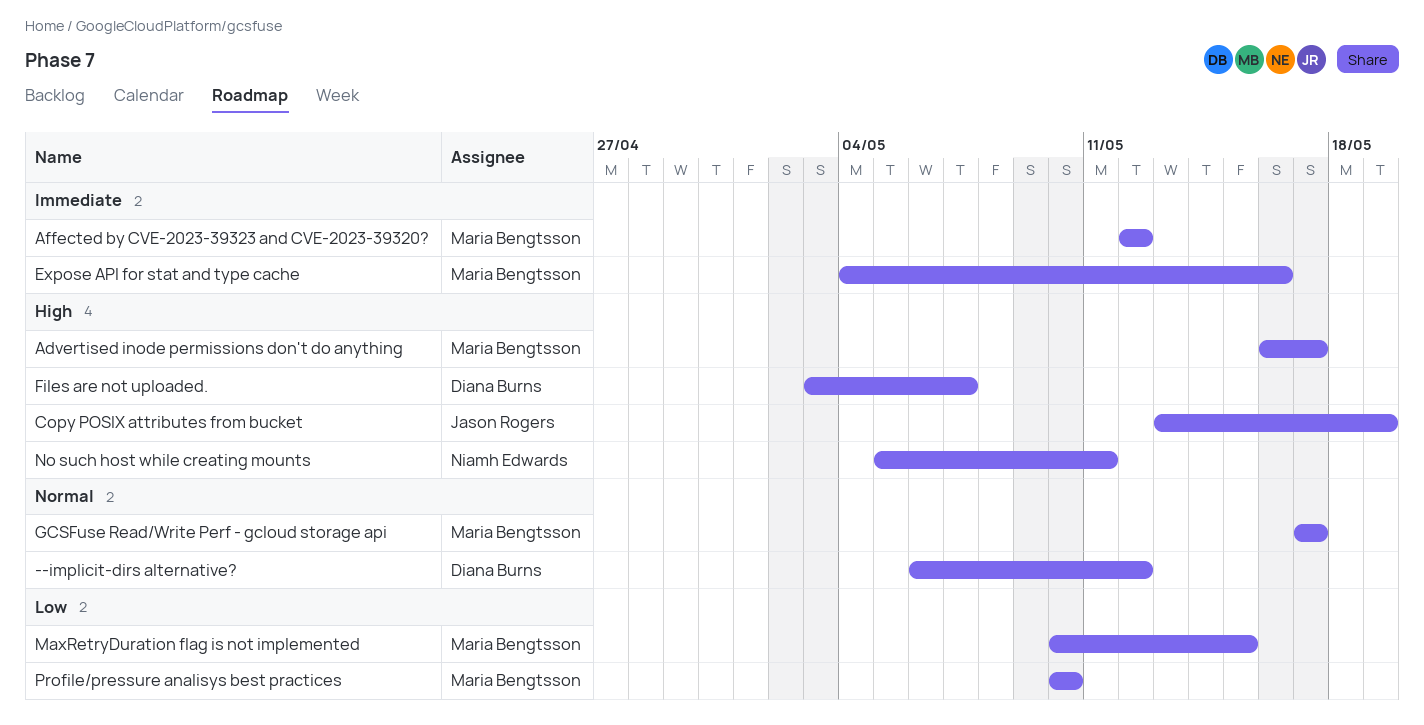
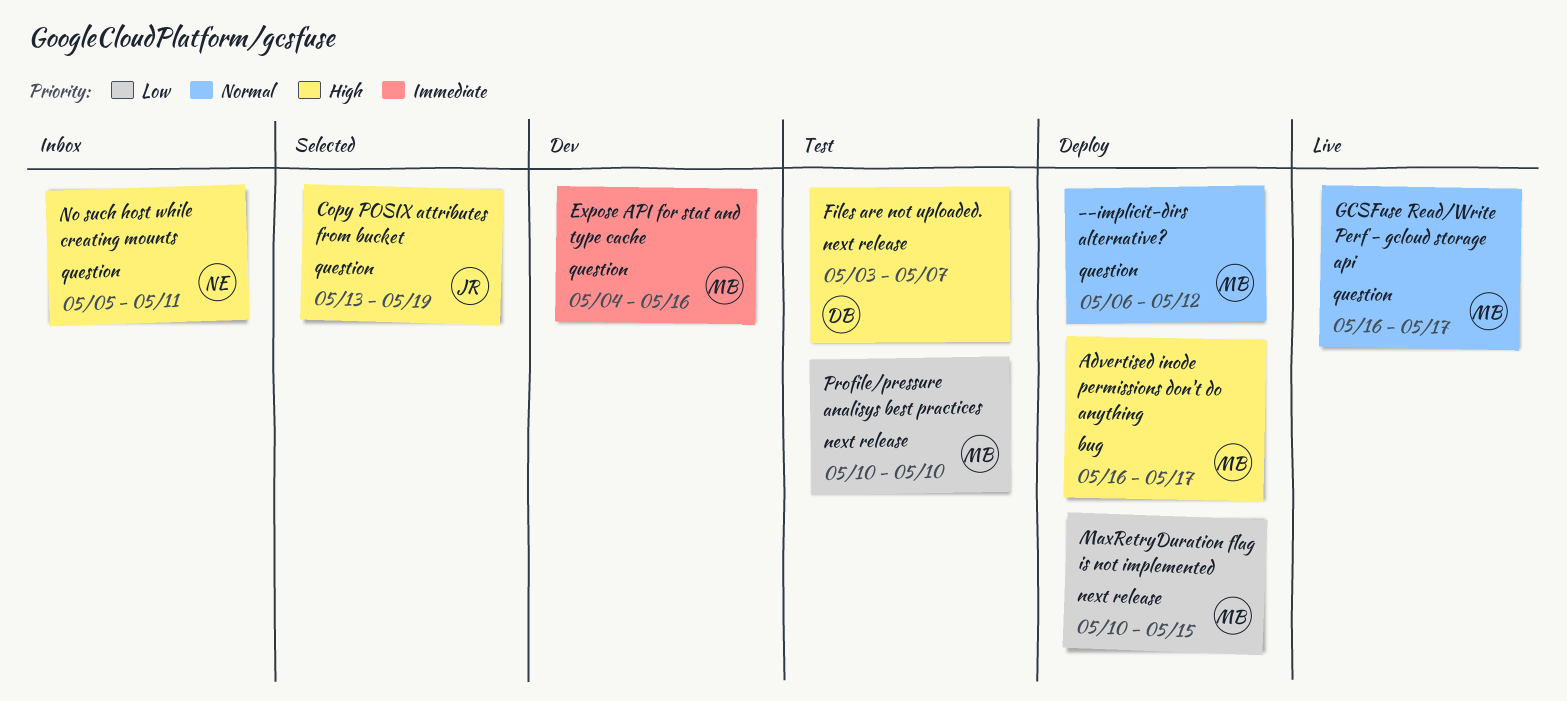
--implicit-dirs alternative?, owner: Diana Burns -> Maria Bengtsson
Affected by CVE-2023-39323 and CVE-2023-39320?: present -> none
GCSFuse Read/Write Perf - gcloud storage api, start: May 17 -> May 16

